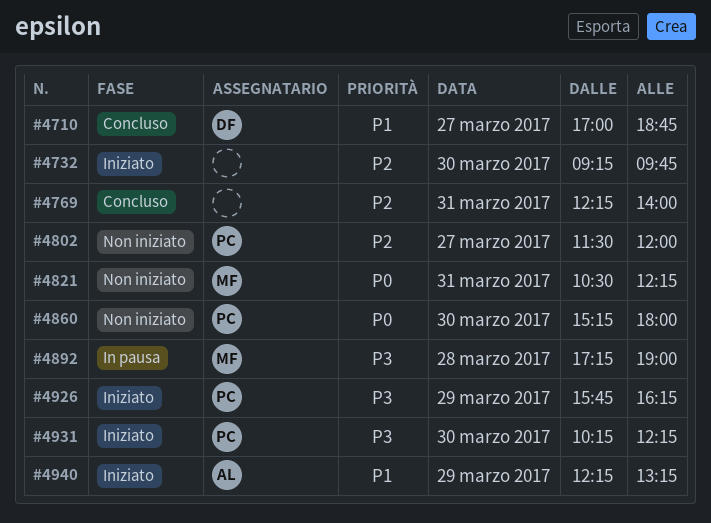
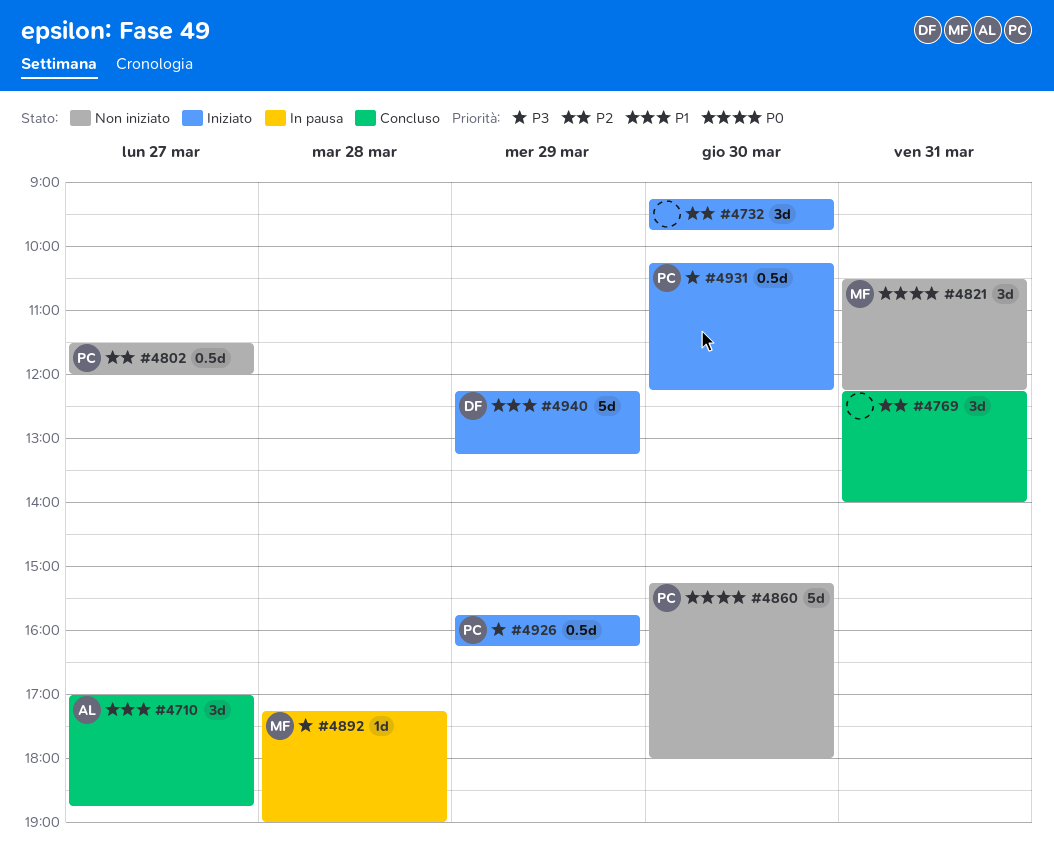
#4710, owner: DF -> AL
#4940, owner: AL -> DF

